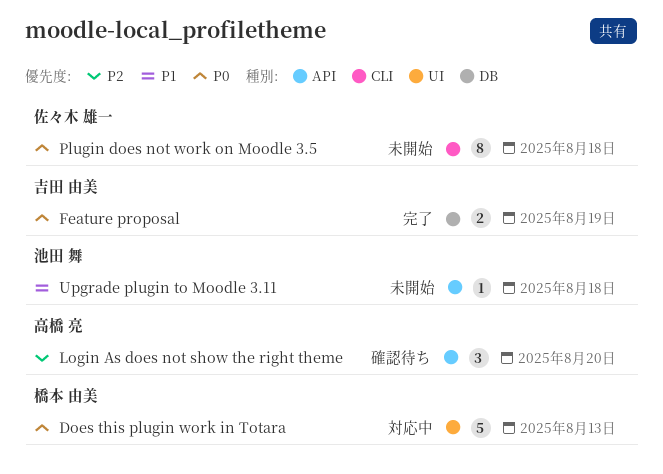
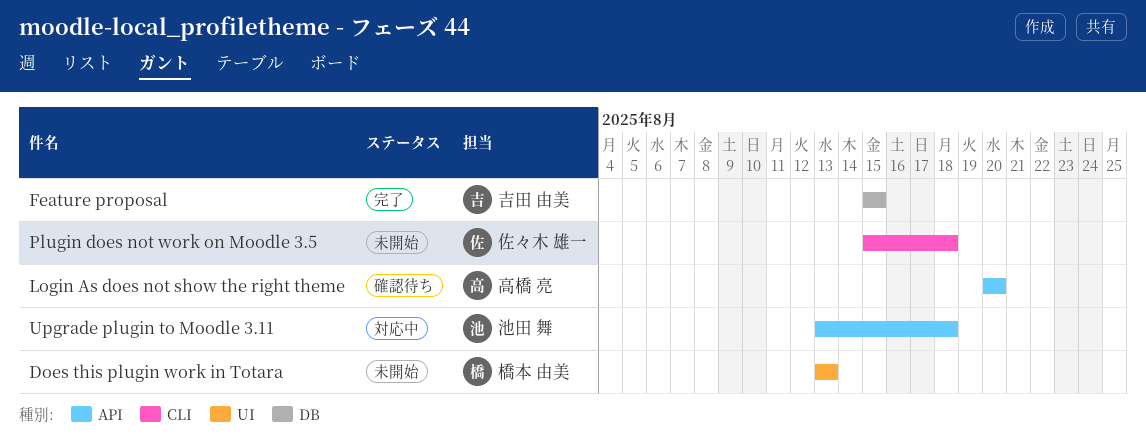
Does this plugin work in Totara, status: 対応中 -> 未開始
Feature proposal, due: Aug 19 -> Aug 15
Upgrade plugin to Moodle 3.11, status: 未開始 -> 対応中

